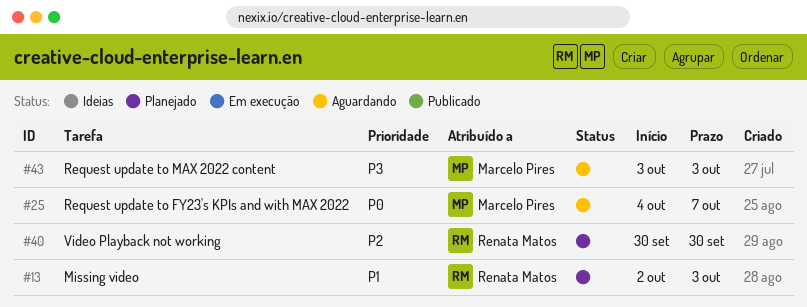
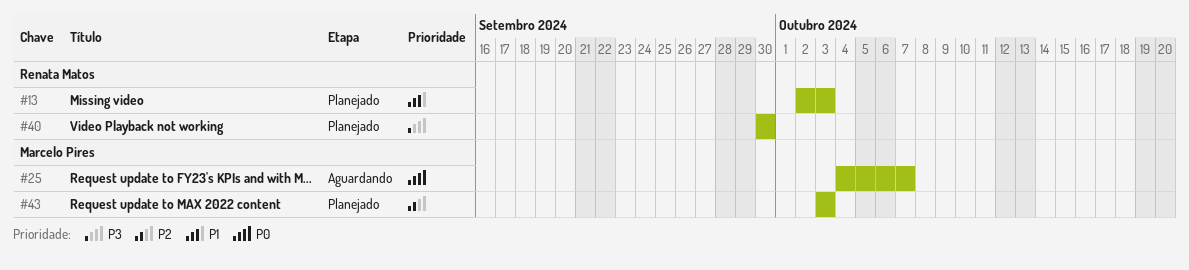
#40, priority: P2 -> P3
#43, status: Aguardando -> Planejado
#43, priority: P3 -> P2

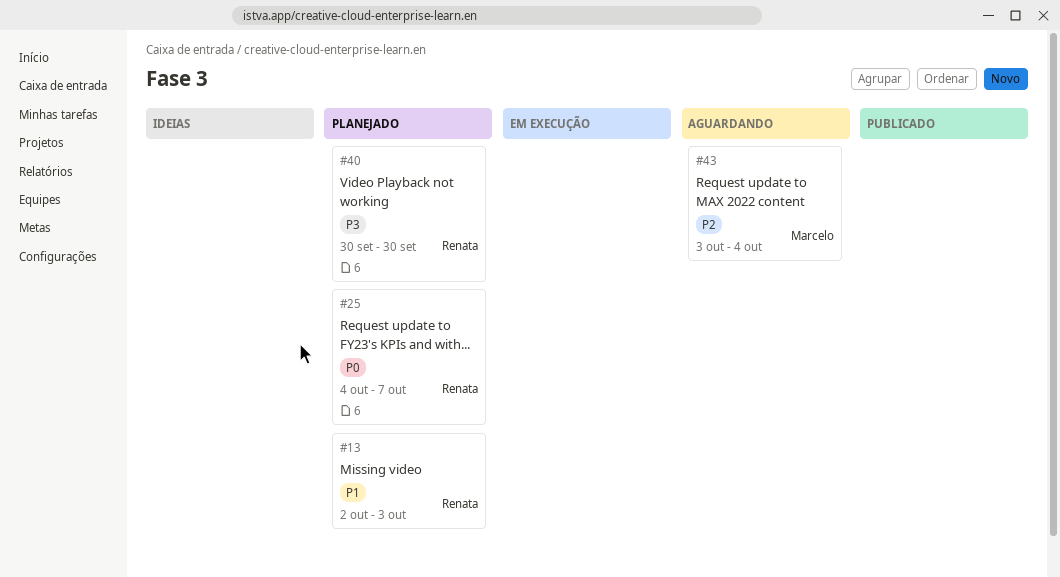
#25, status: Aguardando -> Planejado
#25, owner: Marcelo Pires -> Renata Matos
#43, status: Planejado -> Aguardando
#43, due: Oct 3 -> Oct 4

